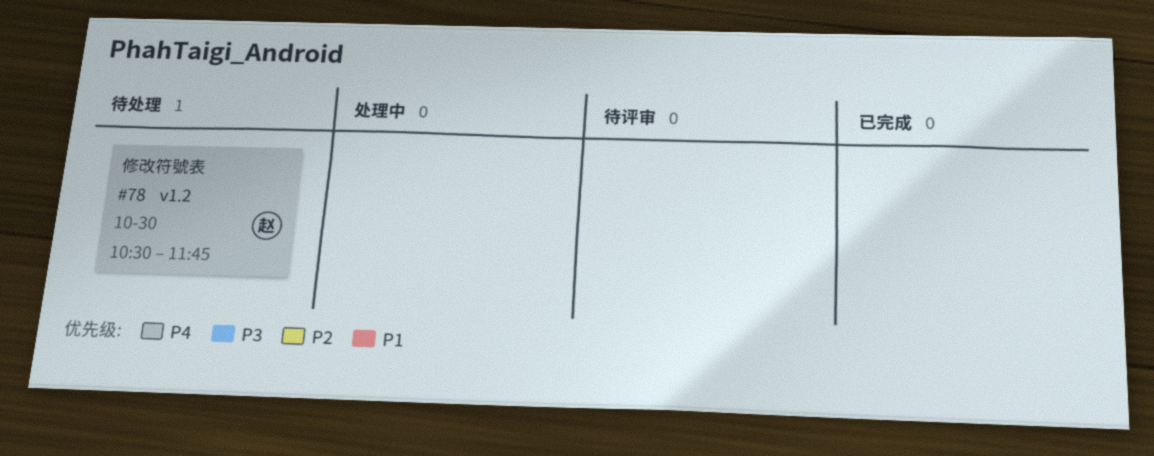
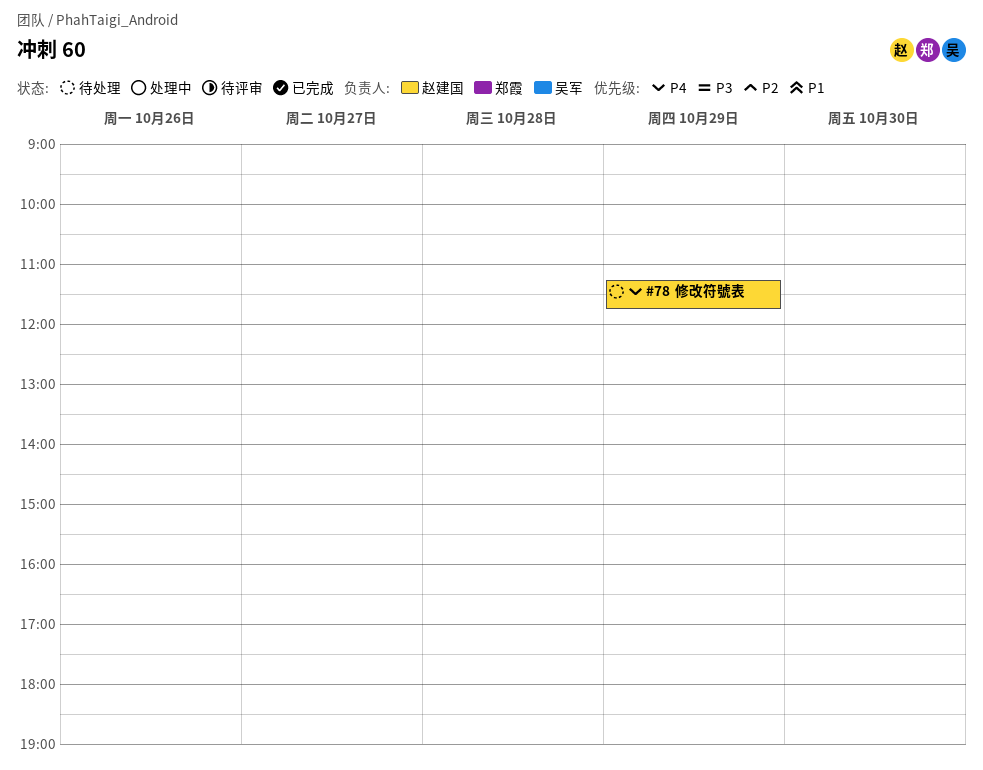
#78, day: Oct 30 -> Oct 29
#78, begins: 10:30 -> 11:15

